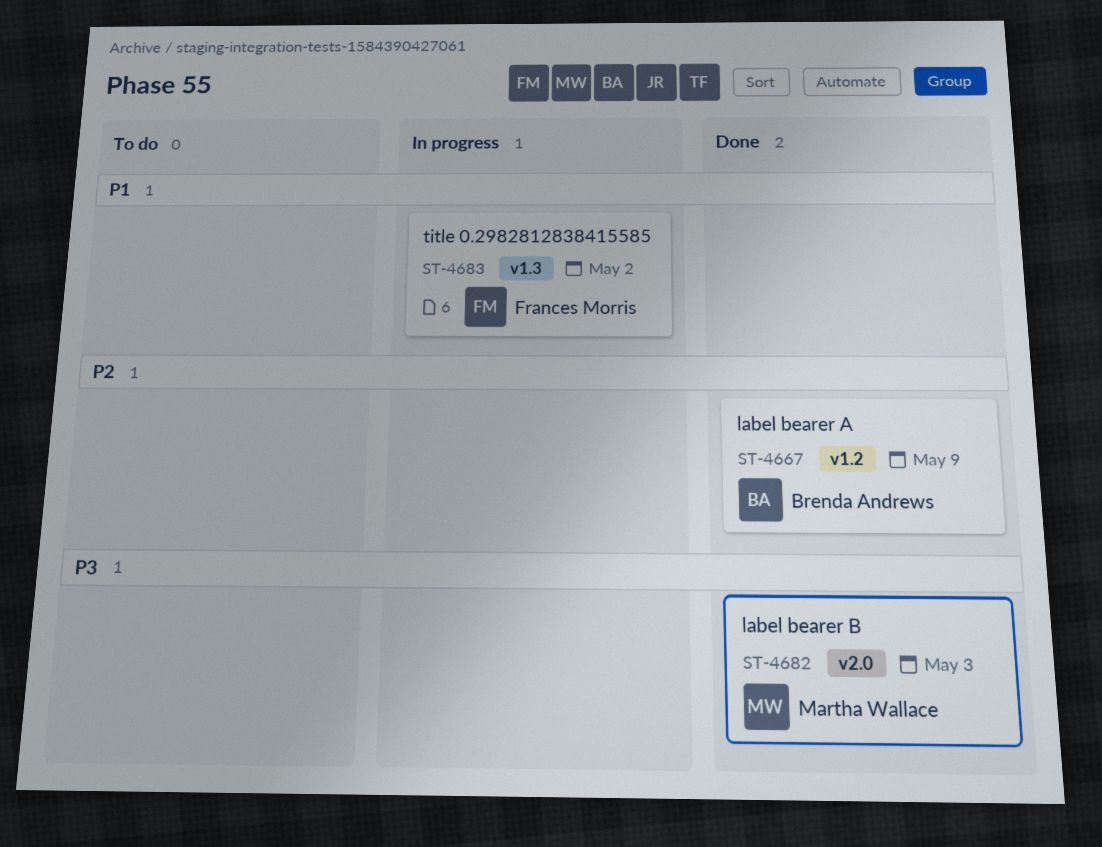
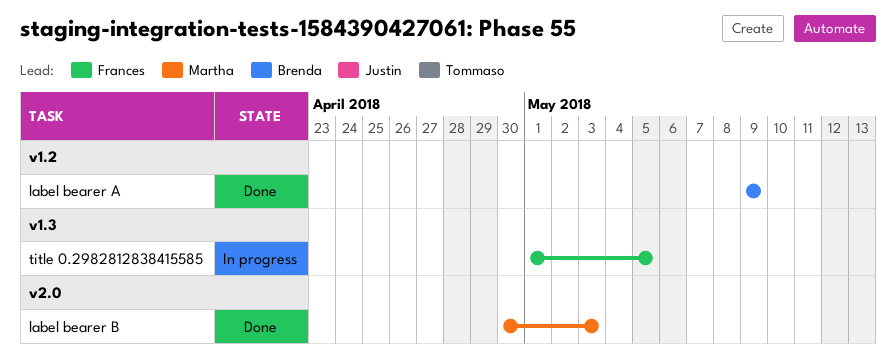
title 0.2982812838415585, due: May 2 -> May 5

